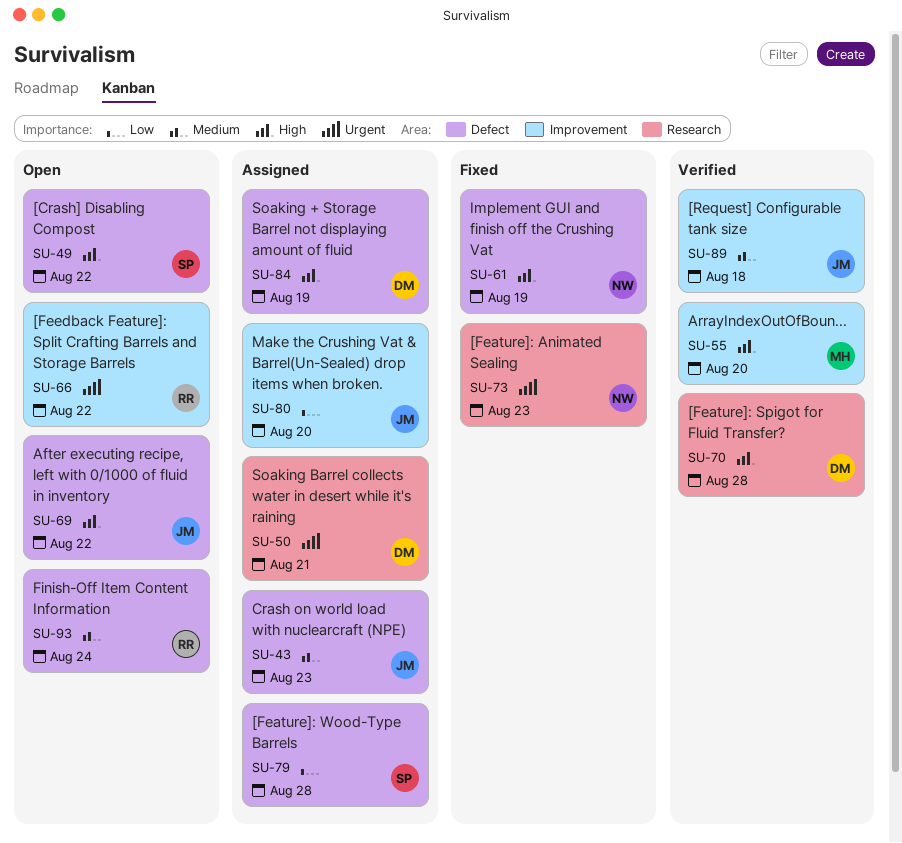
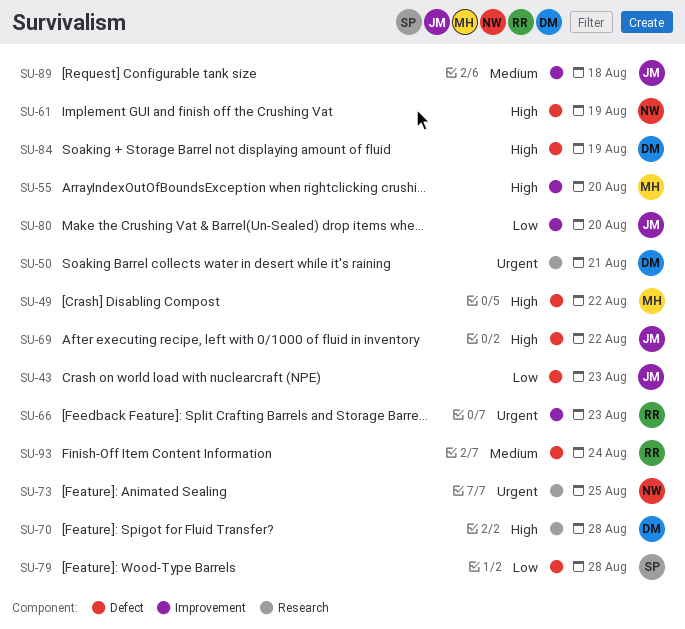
SU-43, priority: Medium -> Low
SU-49, owner: SP -> MH
SU-66, due: Aug 22 -> Aug 23
SU-73, due: Aug 23 -> Aug 25

